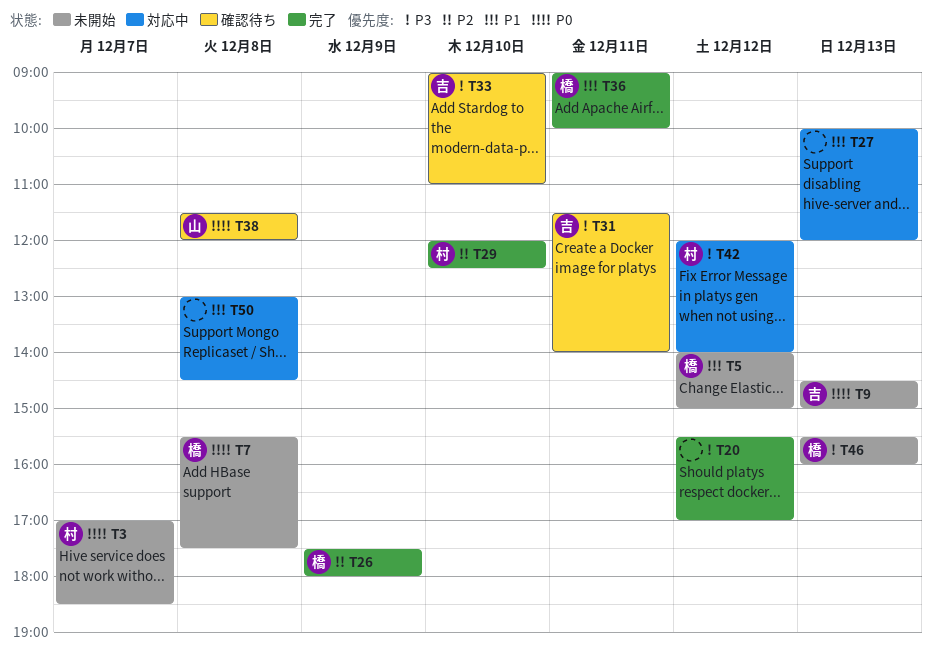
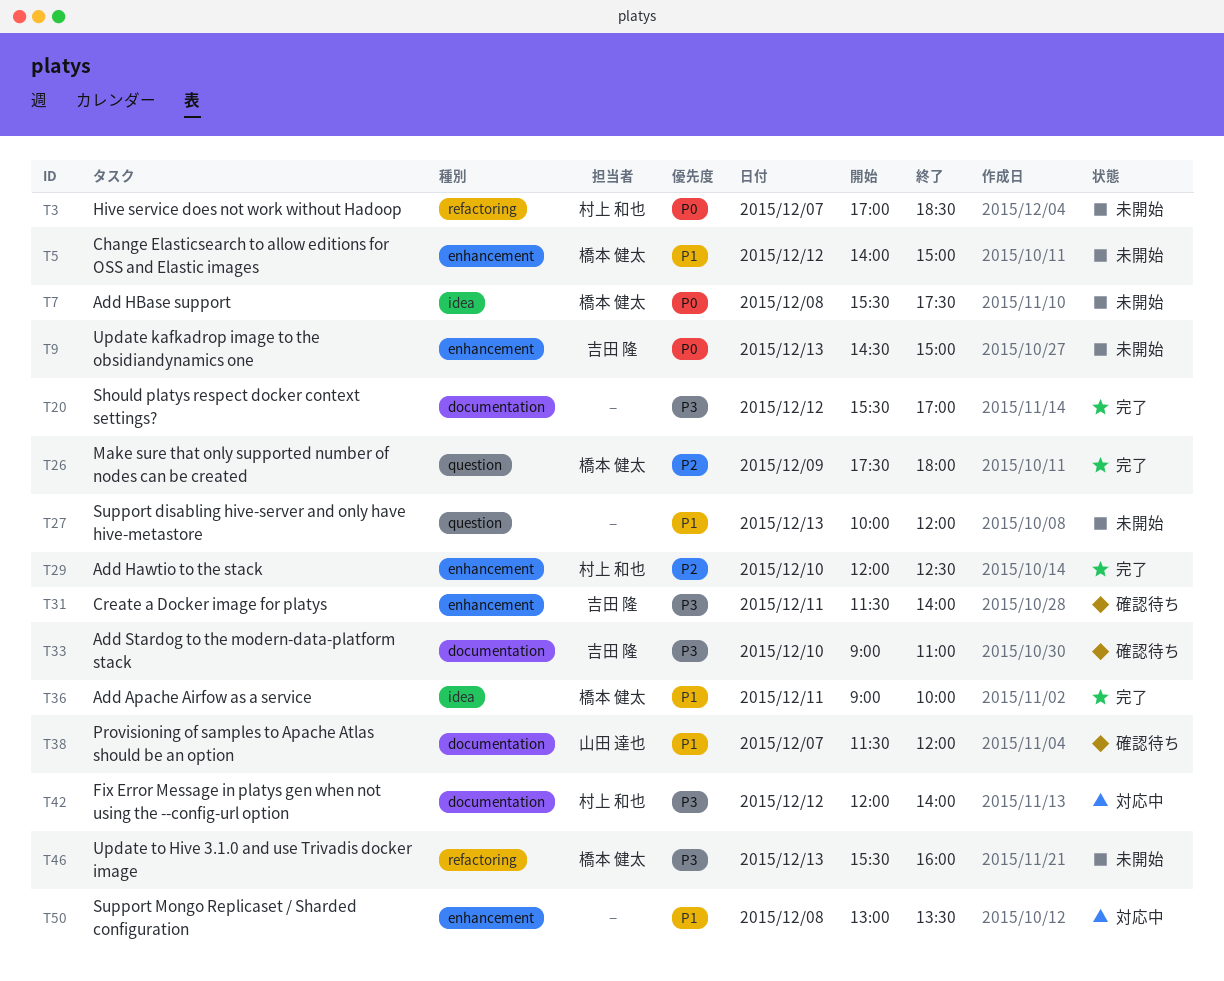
T27, status: 対応中 -> 未開始
T38, priority: P0 -> P1
T38, day: Dec 8 -> Dec 7
T50, ends: 14:30 -> 13:30

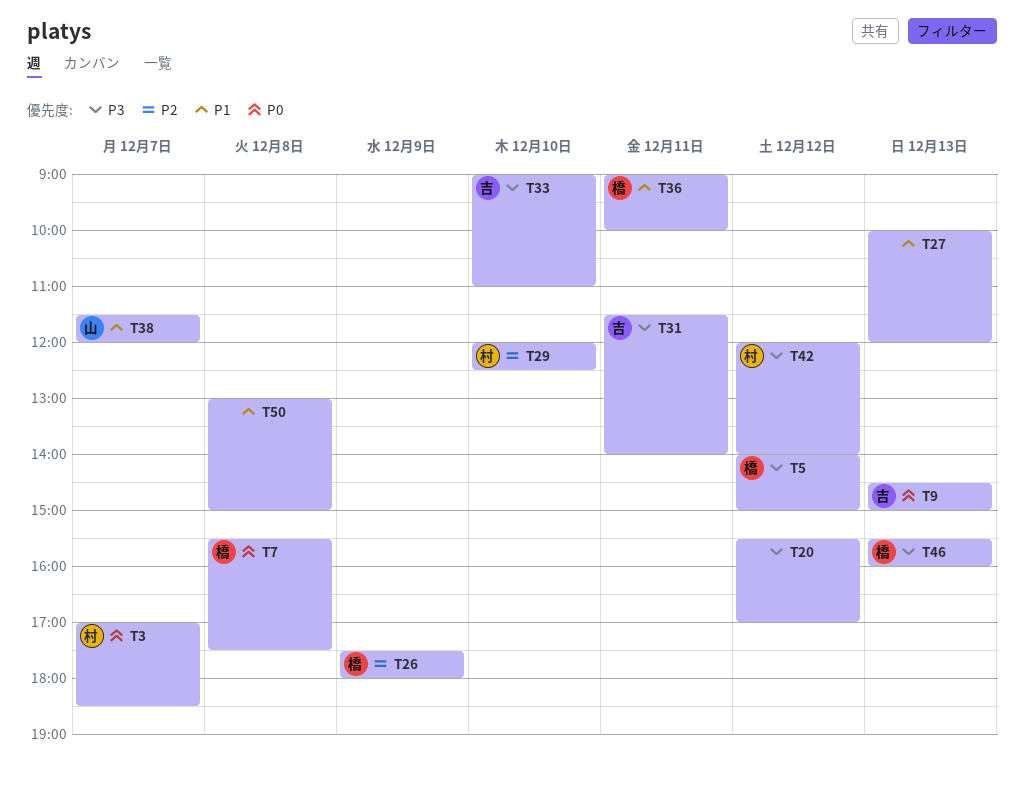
T5, priority: P1 -> P3
T50, ends: 13:30 -> 15:00

